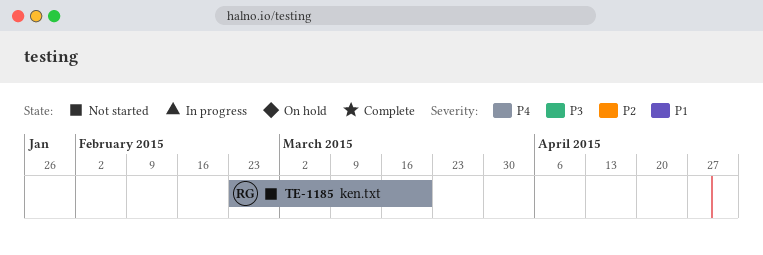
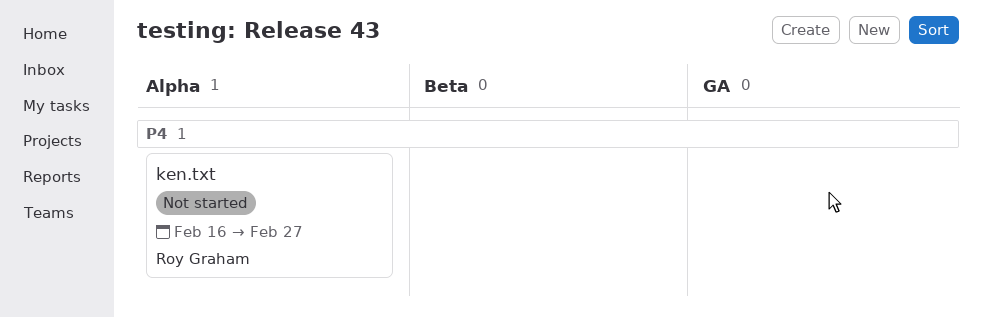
ken.txt, start: Feb 23 -> Feb 16
ken.txt, due: Mar 20 -> Feb 27

